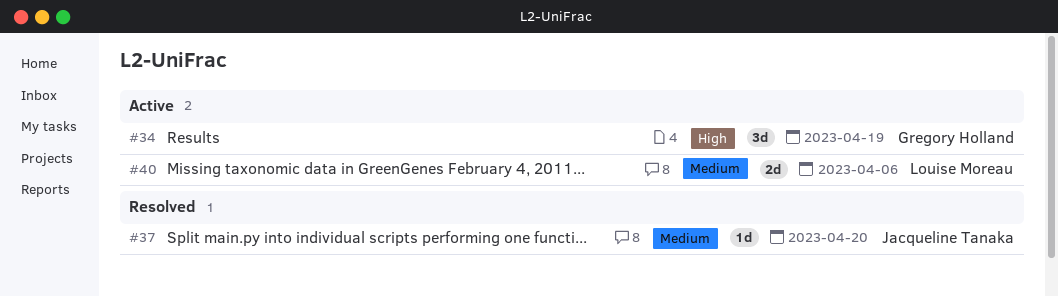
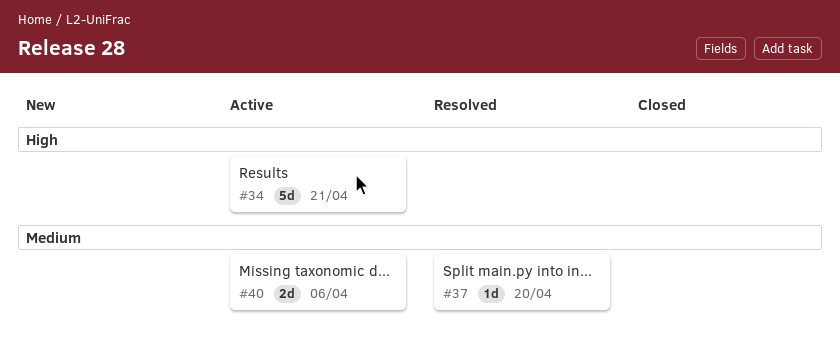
#34, estimate: 3d -> 5d
#34, due: Apr 19 -> Apr 21

